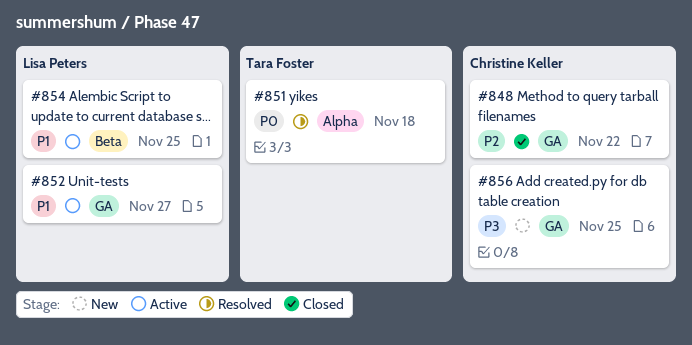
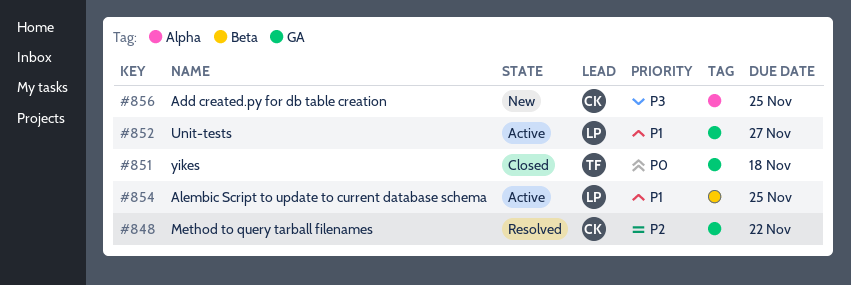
#848, status: Closed -> Resolved
#851, status: Resolved -> Closed
#851, label: Alpha -> GA
#856, label: GA -> Alpha

